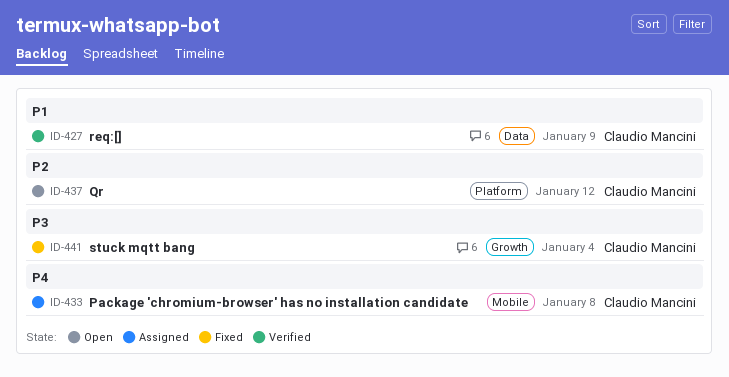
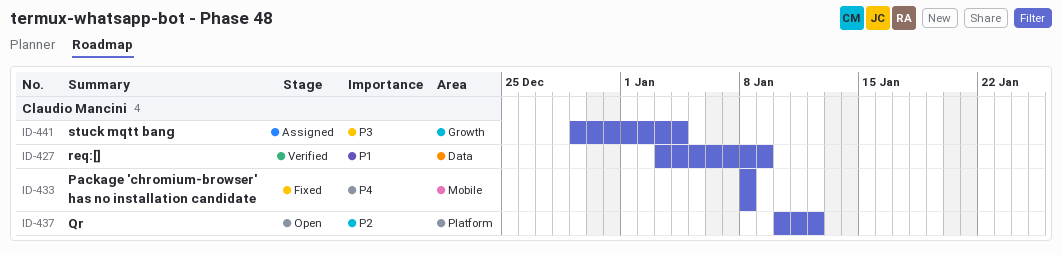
ID-433, status: Assigned -> Fixed
ID-441, status: Fixed -> Assigned

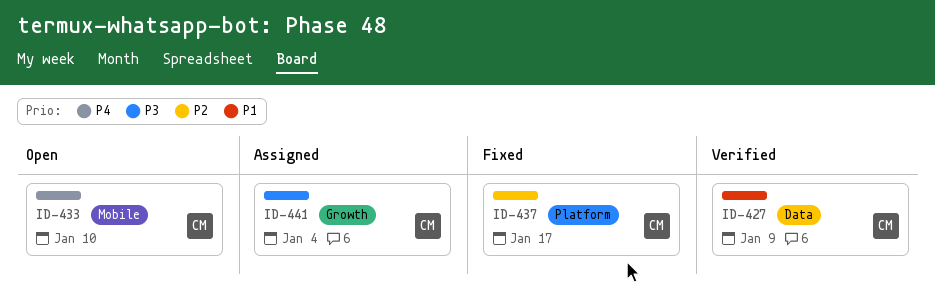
ID-433, status: Fixed -> Open
ID-433, due: Jan 8 -> Jan 10
ID-437, status: Open -> Fixed
ID-437, due: Jan 12 -> Jan 17

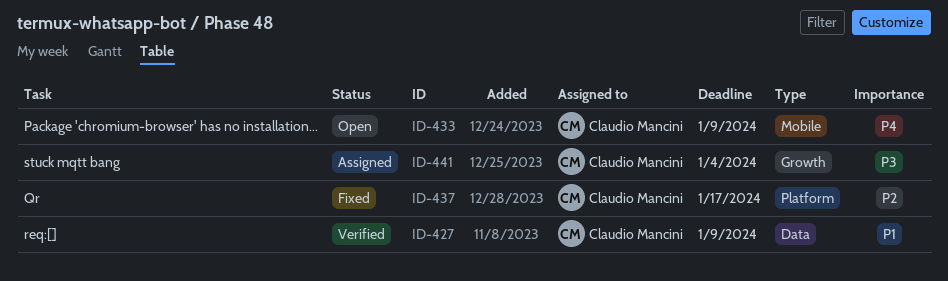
ID-433, due: Jan 10 -> Jan 9

